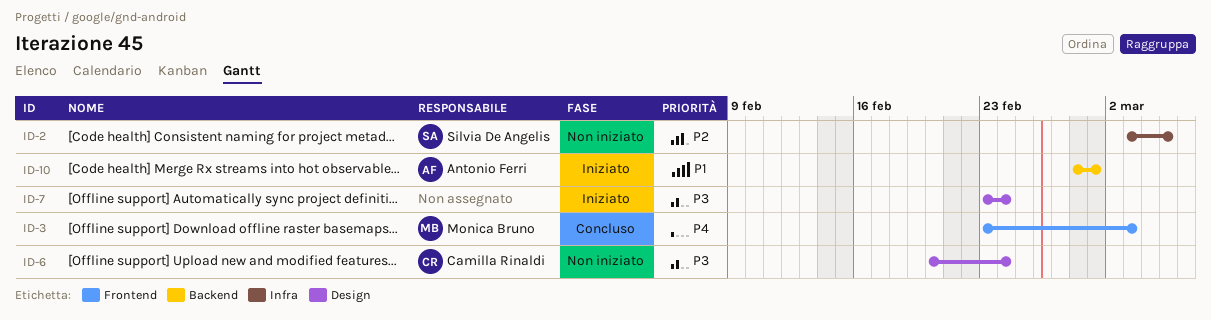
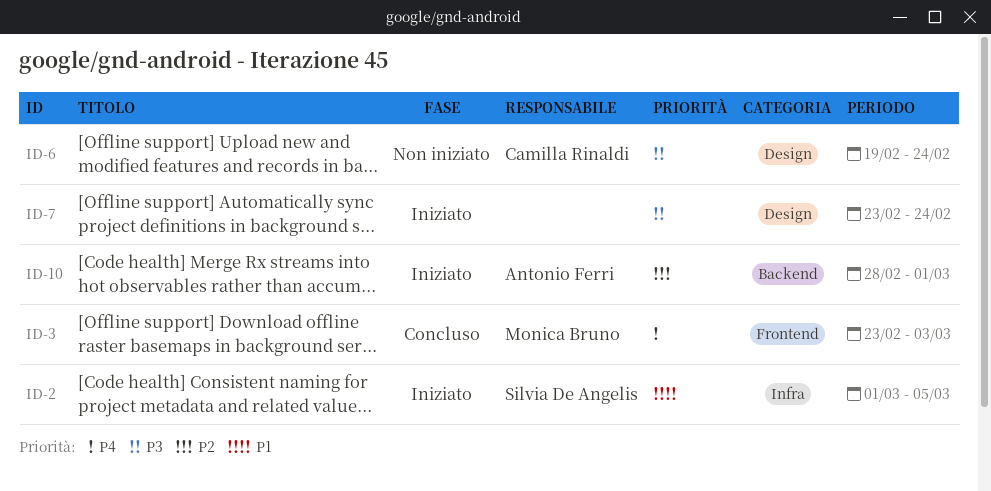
ID-2, status: Non iniziato -> Iniziato
ID-2, priority: P2 -> P1
ID-2, start: Mar 3 -> Mar 1
ID-6, start: Feb 20 -> Feb 19
ID-10, priority: P1 -> P2

